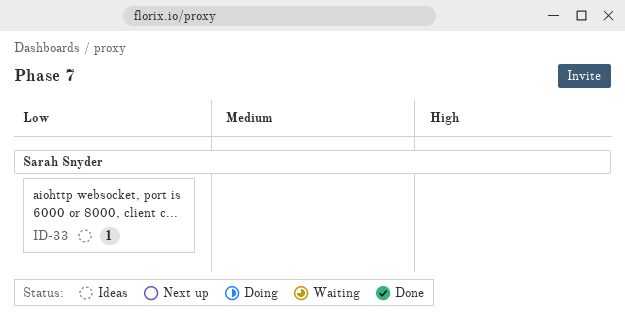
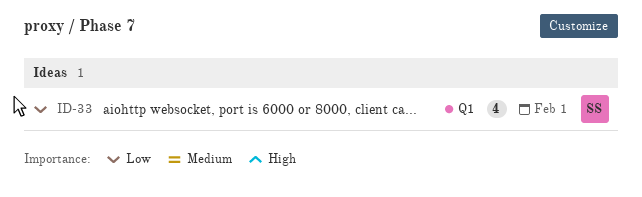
ID-33, estimate: 1 -> 4

